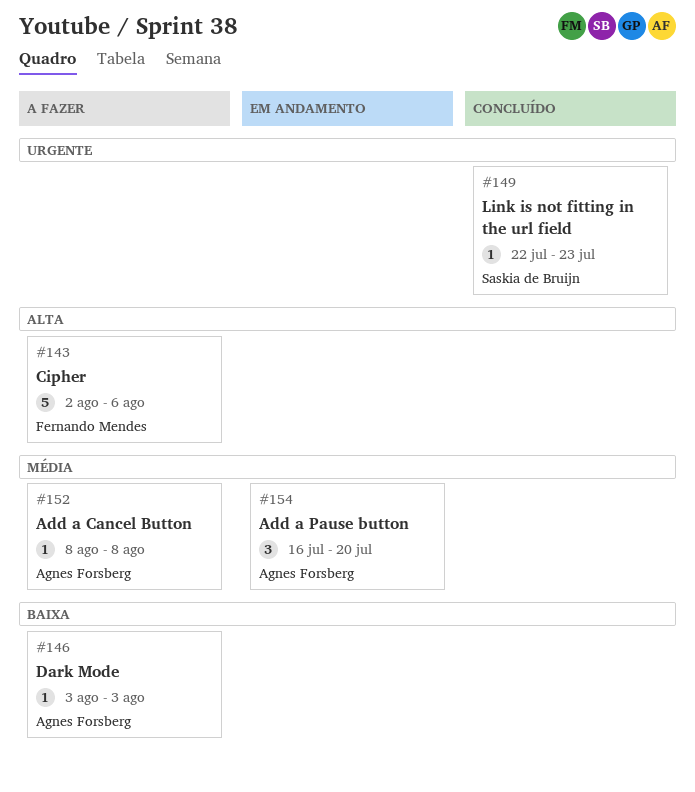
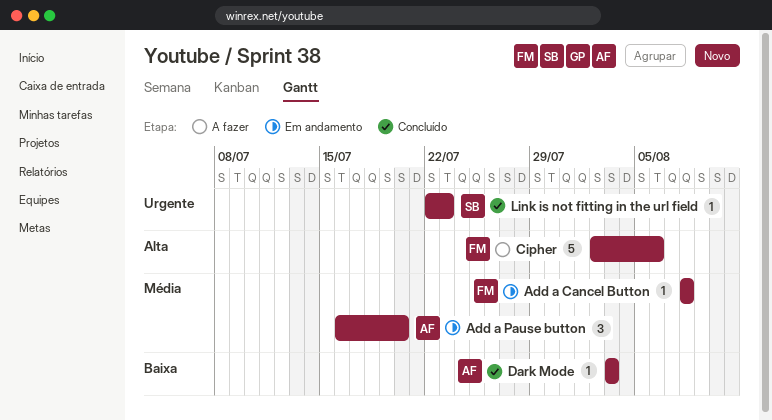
Add a Cancel Button, status: A fazer -> Em andamento
Add a Cancel Button, owner: Agnes Forsberg -> Fernando Mendes
Dark Mode, status: A fazer -> Concluído

